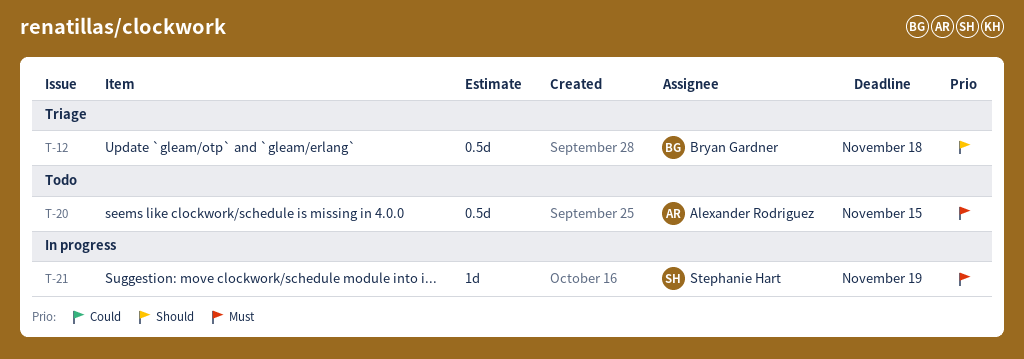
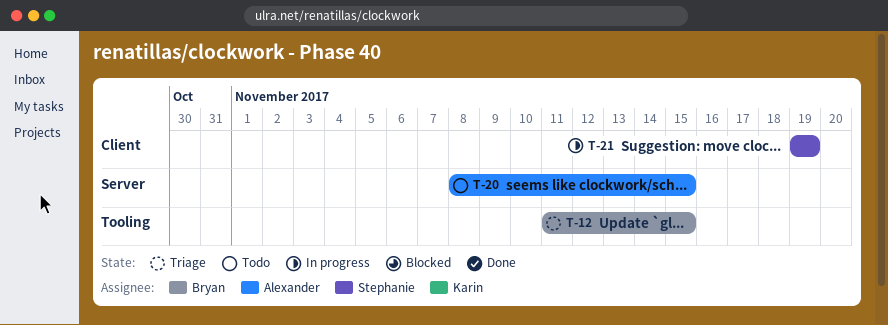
T-12, due: Nov 18 -> Nov 15

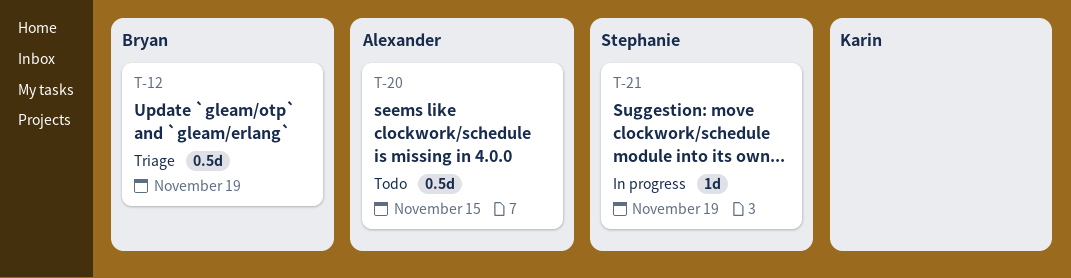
T-12, due: Nov 15 -> Nov 19

